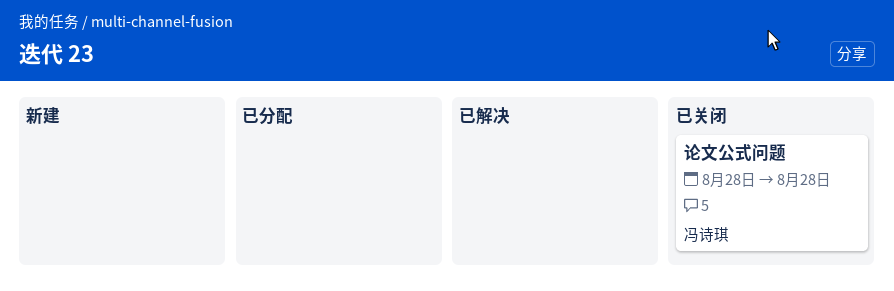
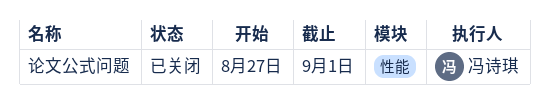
论文公式问题, start: Aug 28 -> Aug 27
论文公式问题, due: Aug 28 -> Sep 1

